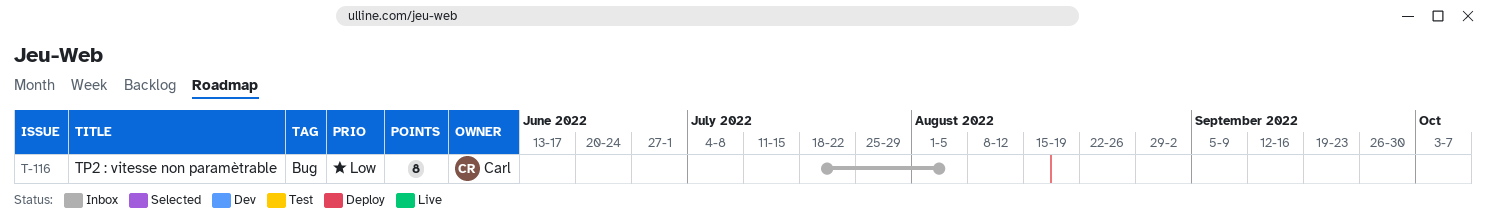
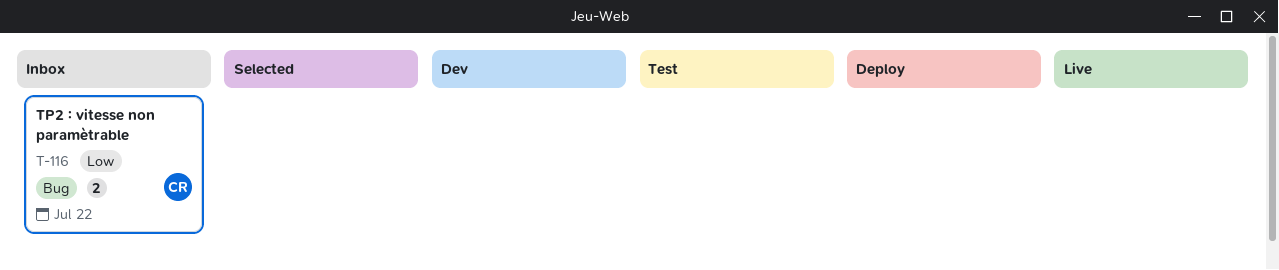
T-116, estimate: 8 -> 2
T-116, due: Aug 5 -> Jul 22

